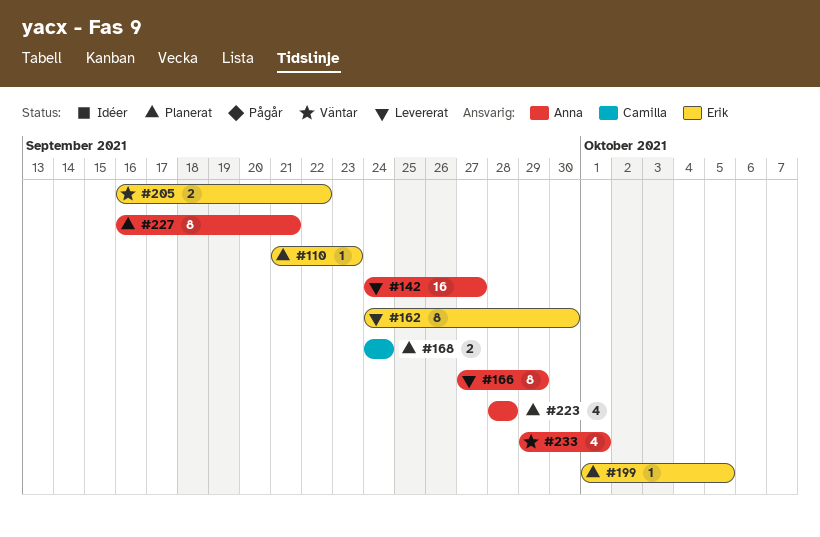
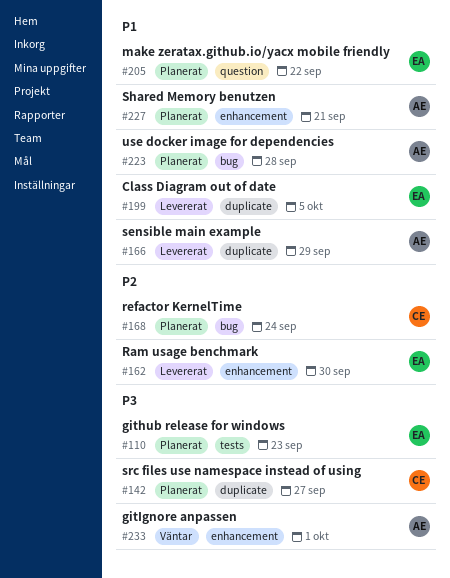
#142, status: Levererat -> Planerat
#142, owner: Anna -> Camilla
#199, status: Planerat -> Levererat
#205, status: Väntar -> Planerat

